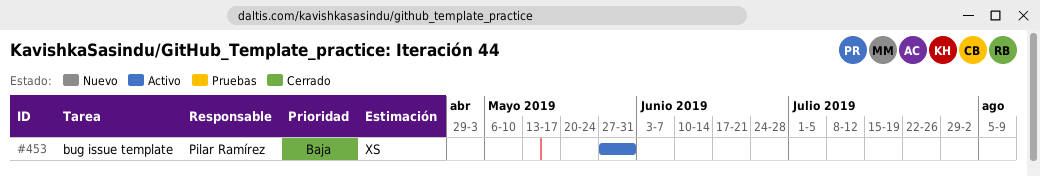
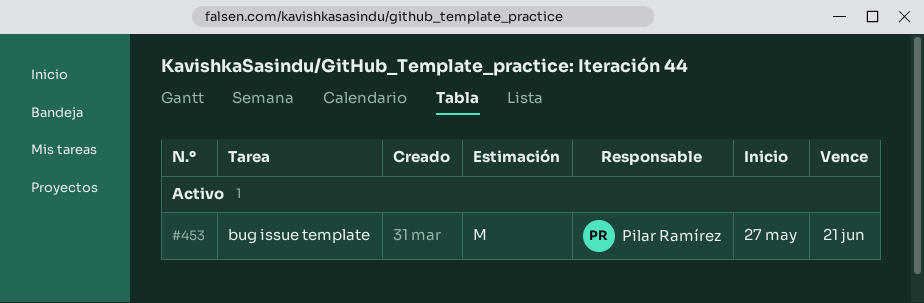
#453, estimate: XS -> M
#453, due: May 31 -> Jun 21

